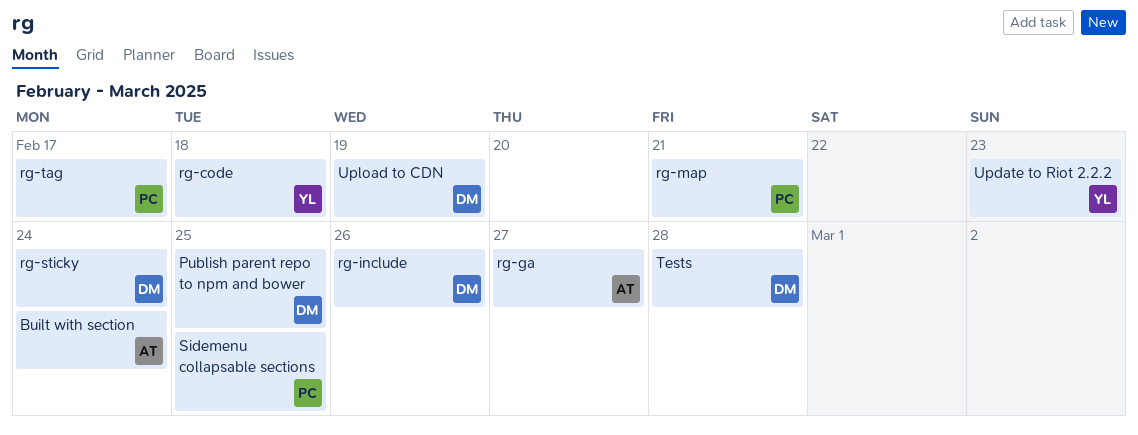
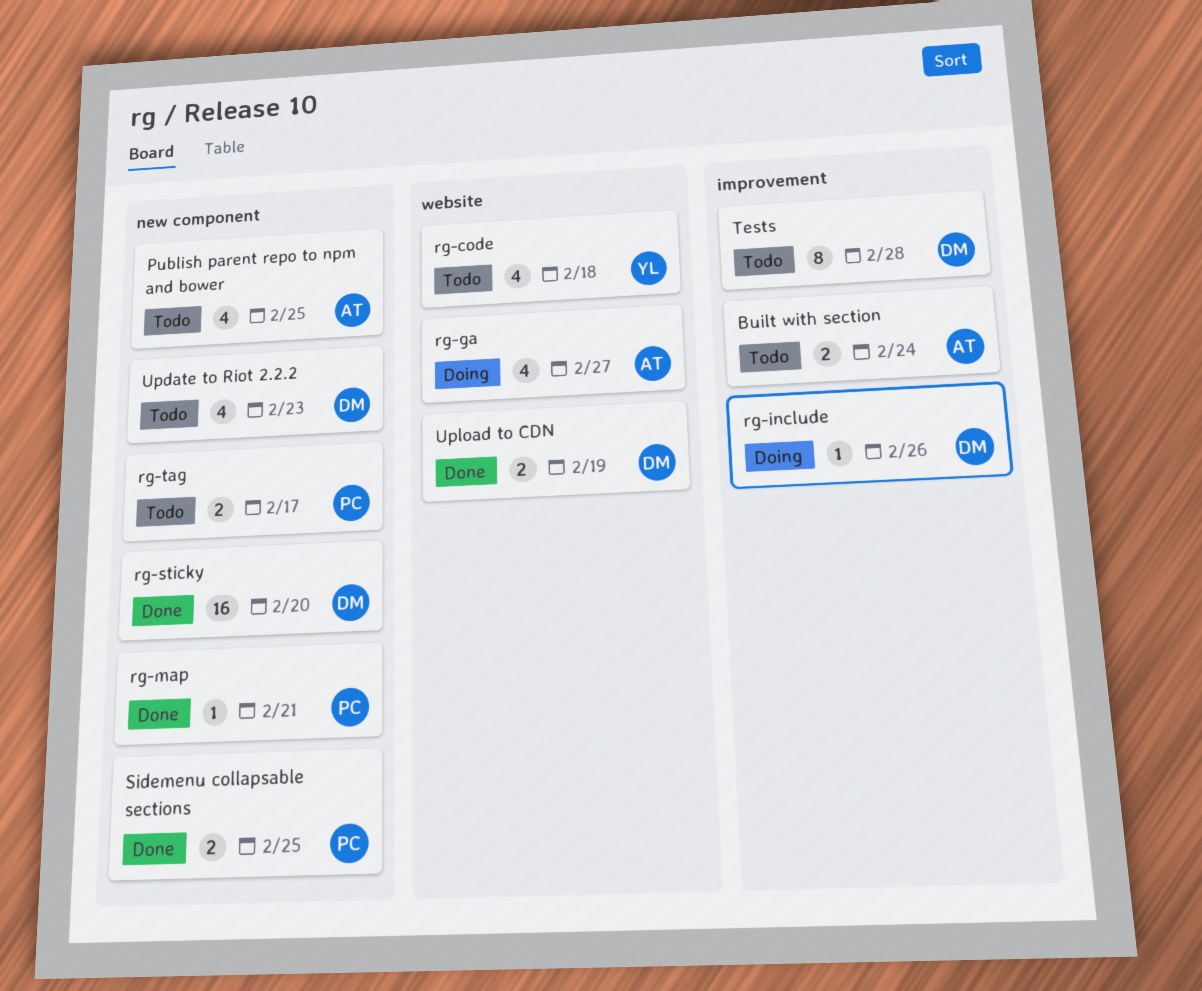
Publish parent repo to npm and bower, owner: DM -> AT
rg-sticky, due: Feb 24 -> Feb 20
Update to Riot 2.2.2, owner: YL -> DM

